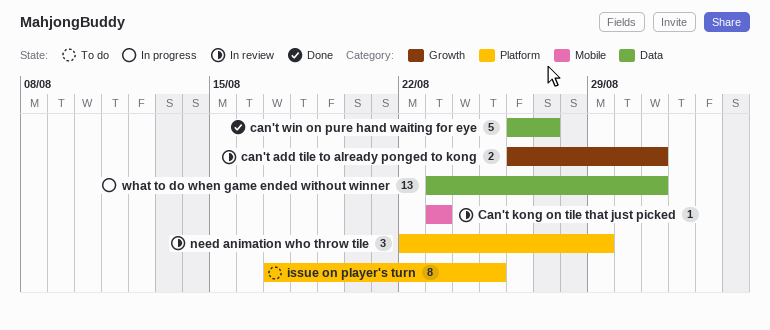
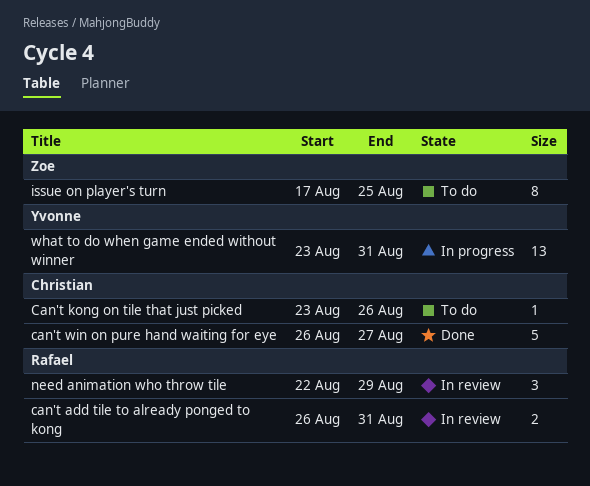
Can't kong on tile that just picked, status: In review -> To do
Can't kong on tile that just picked, due: Aug 23 -> Aug 26

